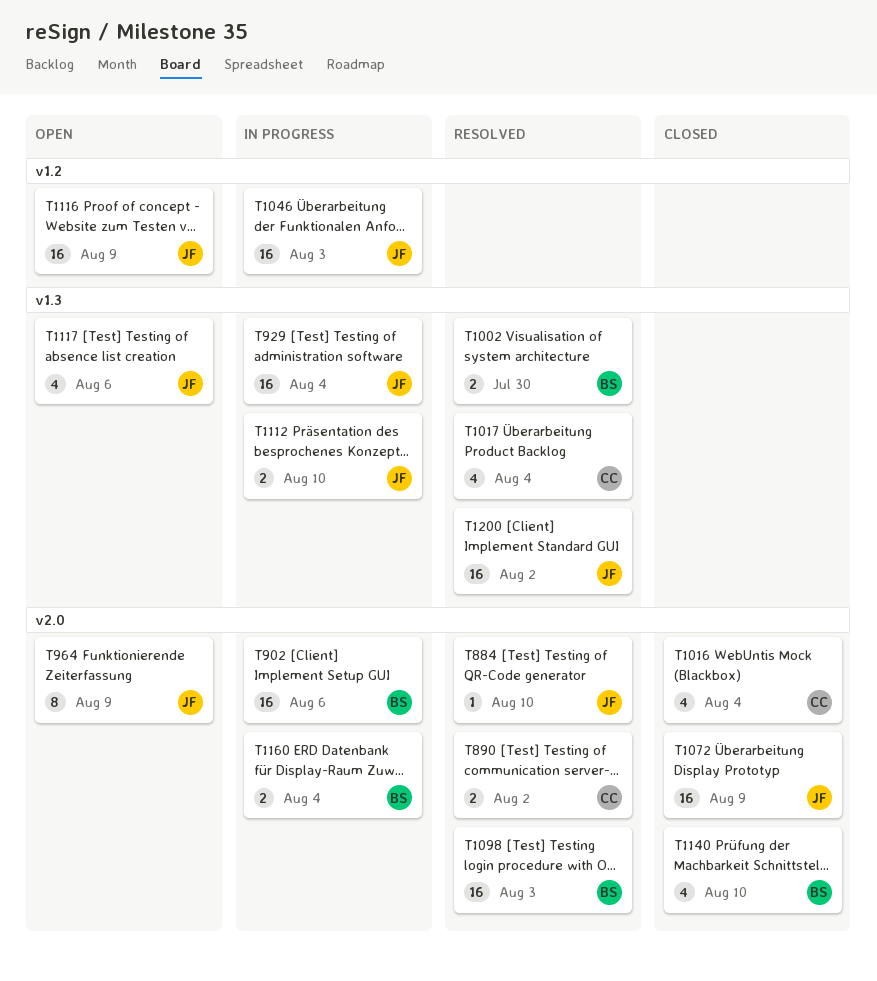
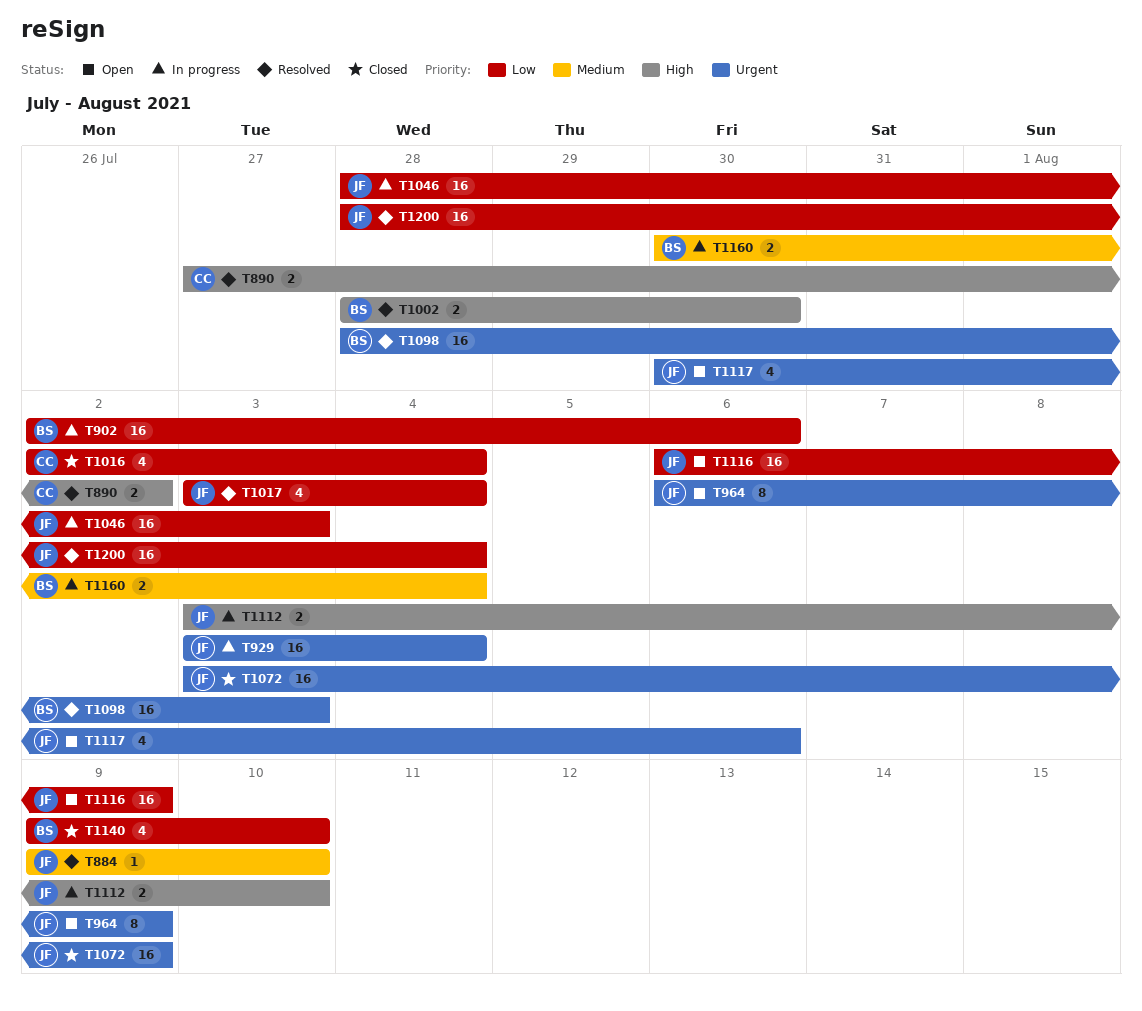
T1017, owner: CC -> JF
T1200, due: Aug 2 -> Aug 4

